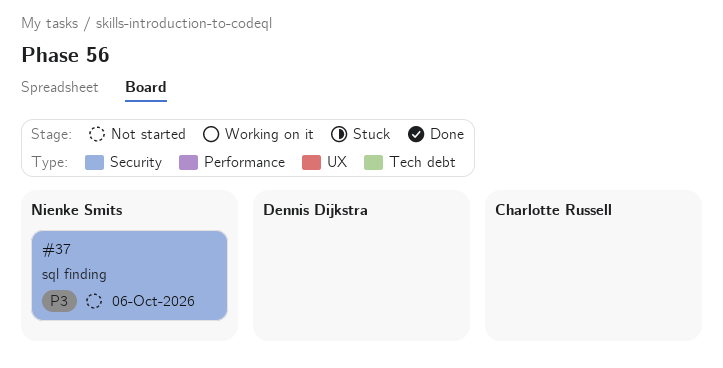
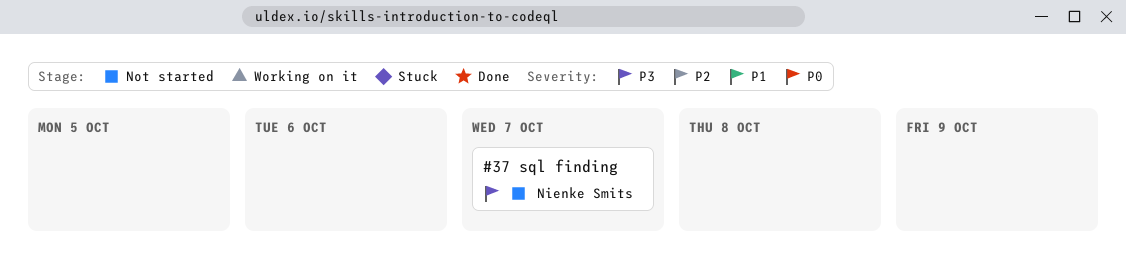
#37, due: Oct 6 -> Oct 7

